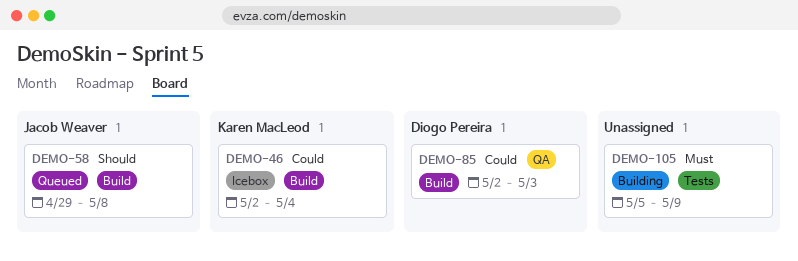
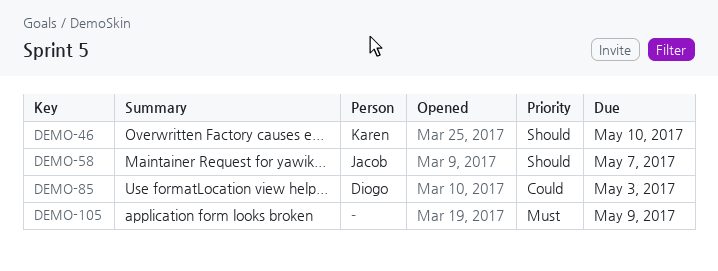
DEMO-46, priority: Could -> Should
DEMO-46, due: May 4 -> May 10
DEMO-58, due: May 8 -> May 7

